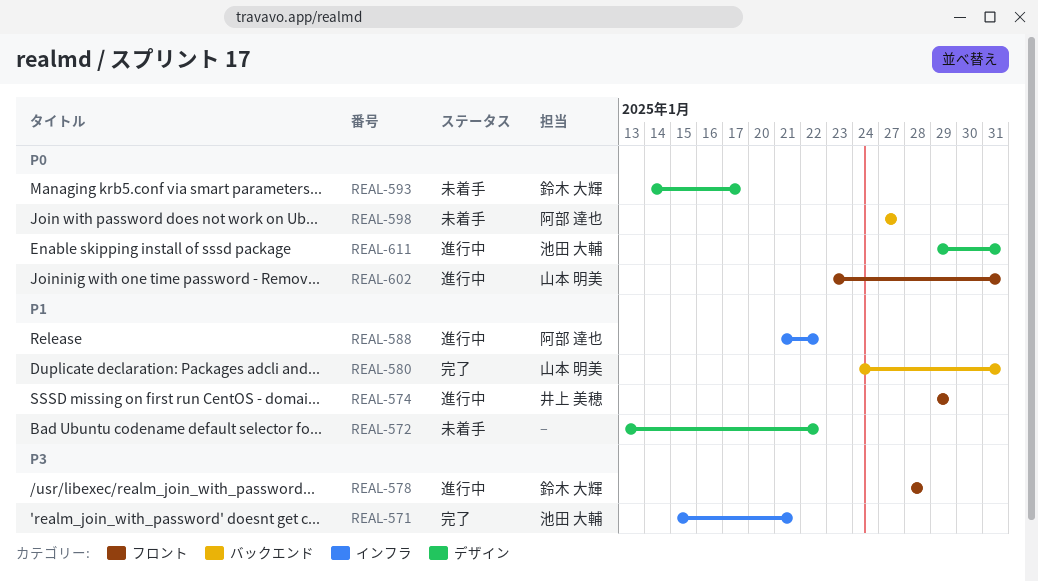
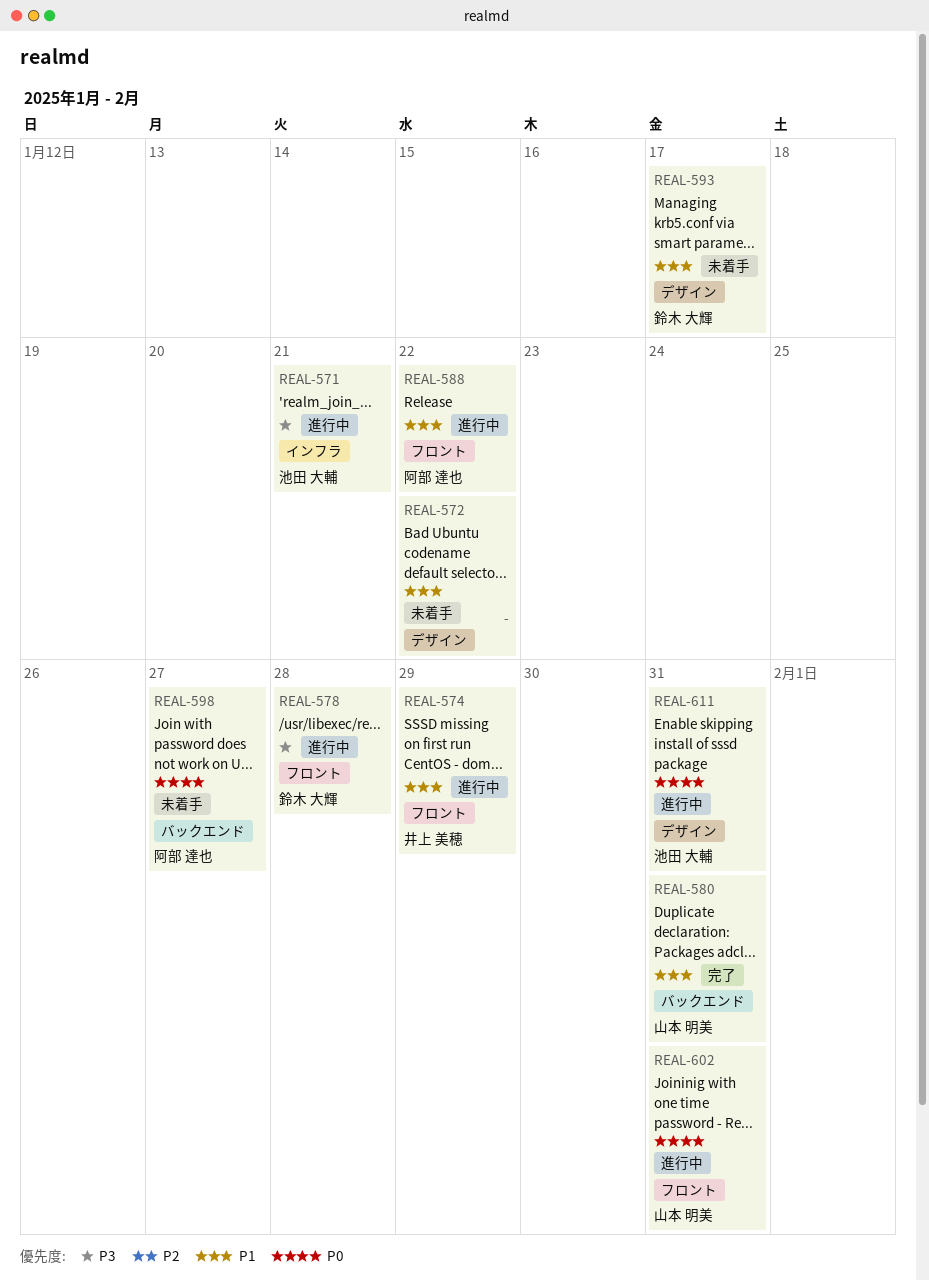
REAL-571, status: 完了 -> 進行中
REAL-588, label: インフラ -> フロント
REAL-593, priority: P0 -> P1

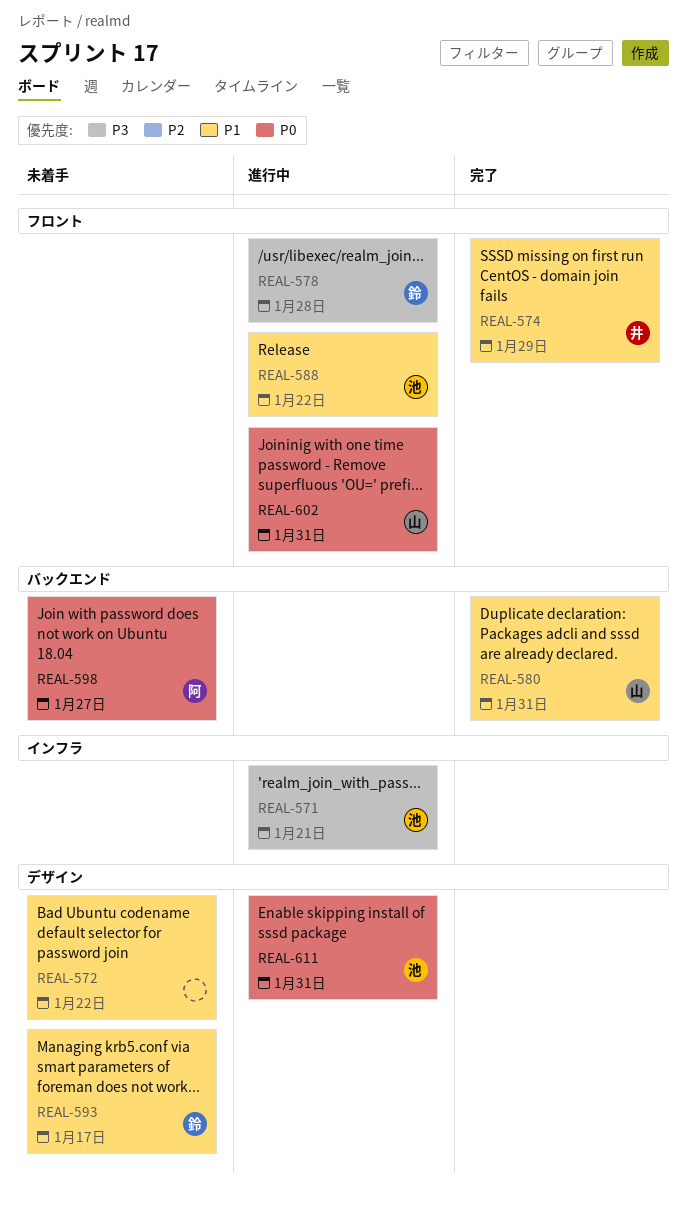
REAL-574, status: 進行中 -> 完了
REAL-588, owner: 阿部 達也 -> 池田 大輔

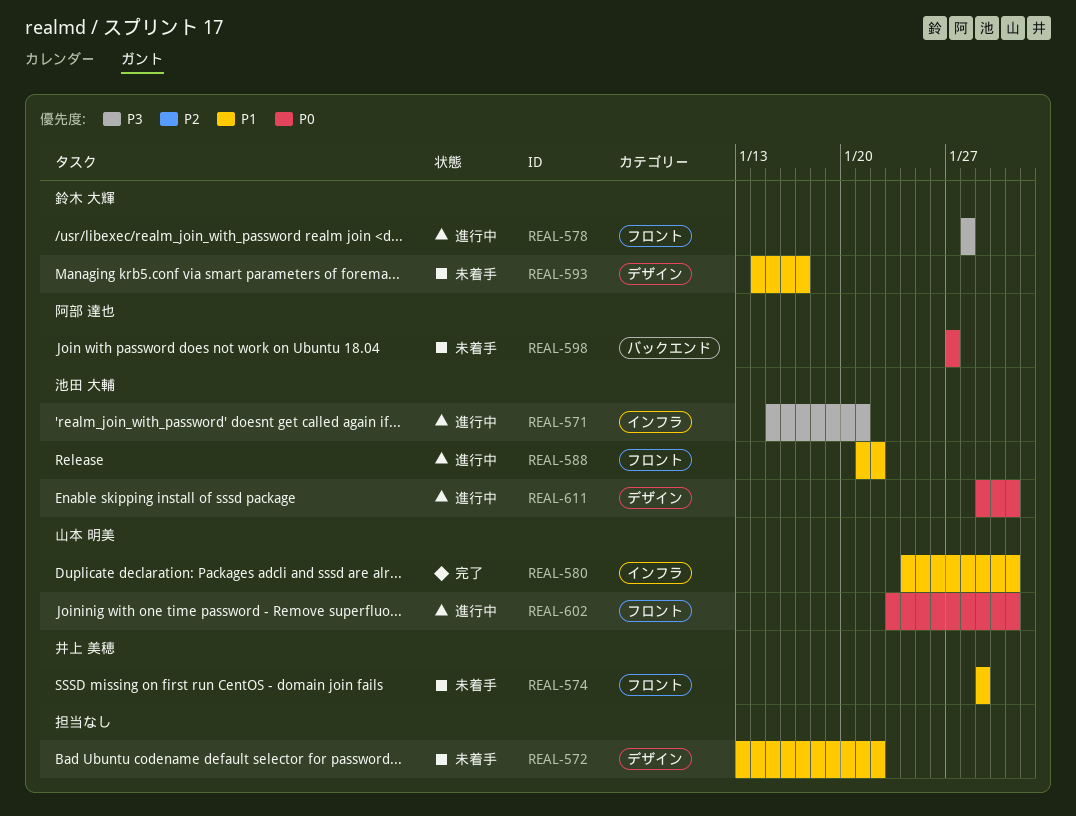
REAL-574, status: 完了 -> 未着手
REAL-580, label: バックエンド -> インフラ

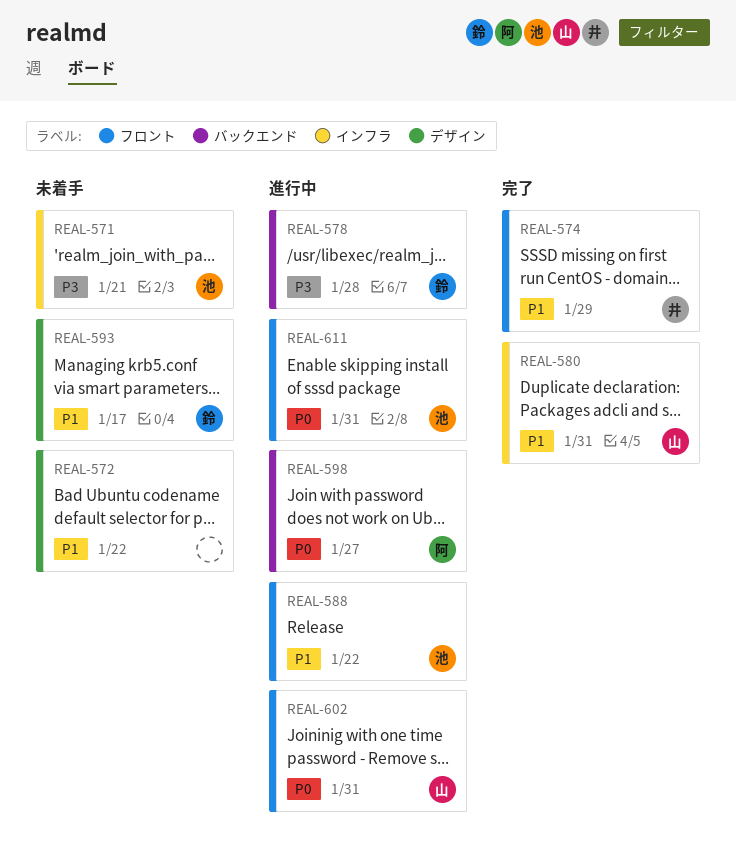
REAL-571, status: 進行中 -> 未着手
REAL-574, status: 未着手 -> 完了
REAL-578, label: フロント -> バックエンド
REAL-598, status: 未着手 -> 進行中
REAL-611, label: デザイン -> フロント

